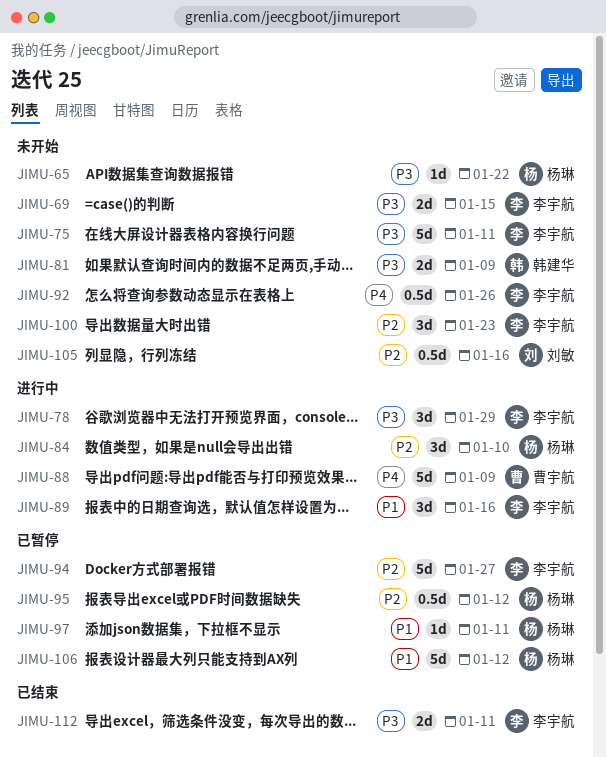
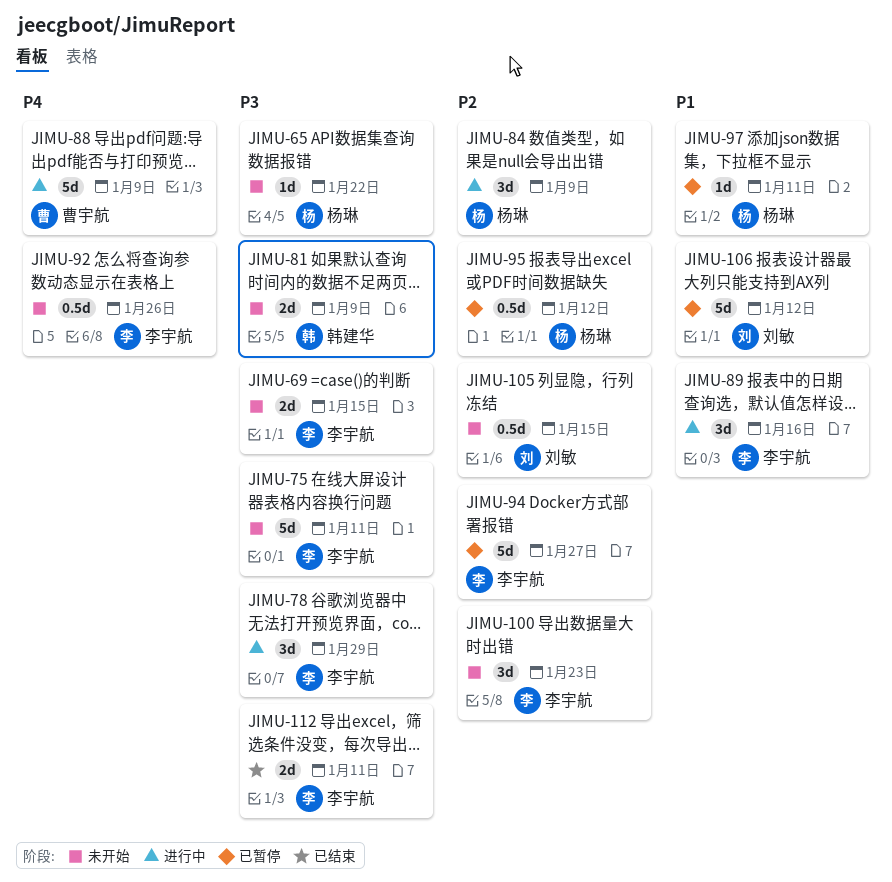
JIMU-84, due: Jan 10 -> Jan 9
JIMU-105, due: Jan 16 -> Jan 15
JIMU-106, owner: 杨琳 -> 刘敏

